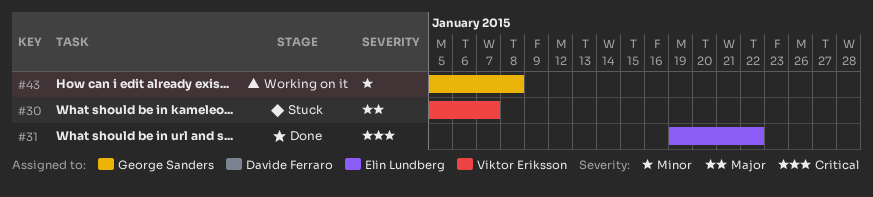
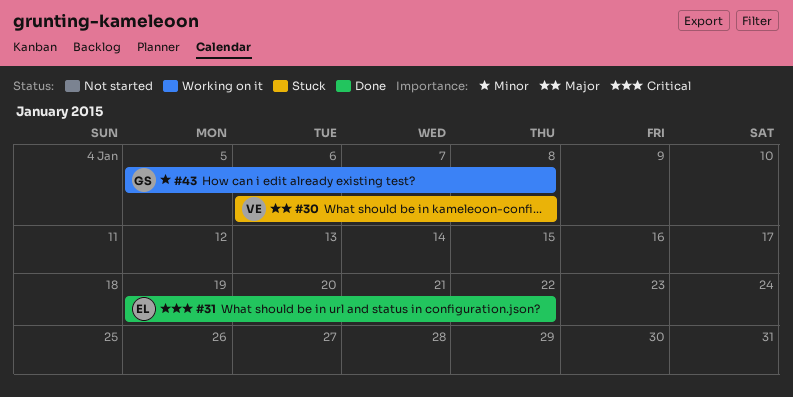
#30, start: Jan 5 -> Jan 6
#30, due: Jan 7 -> Jan 8

